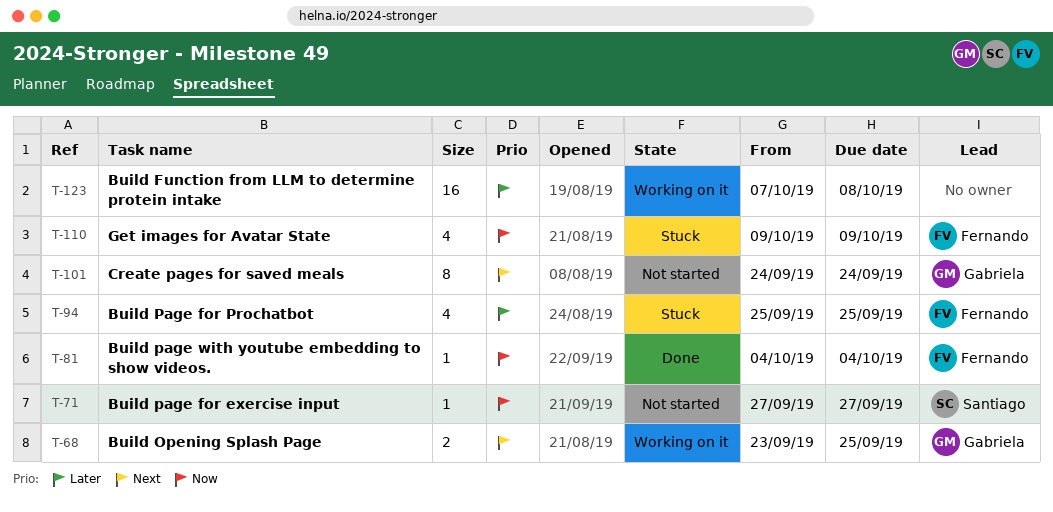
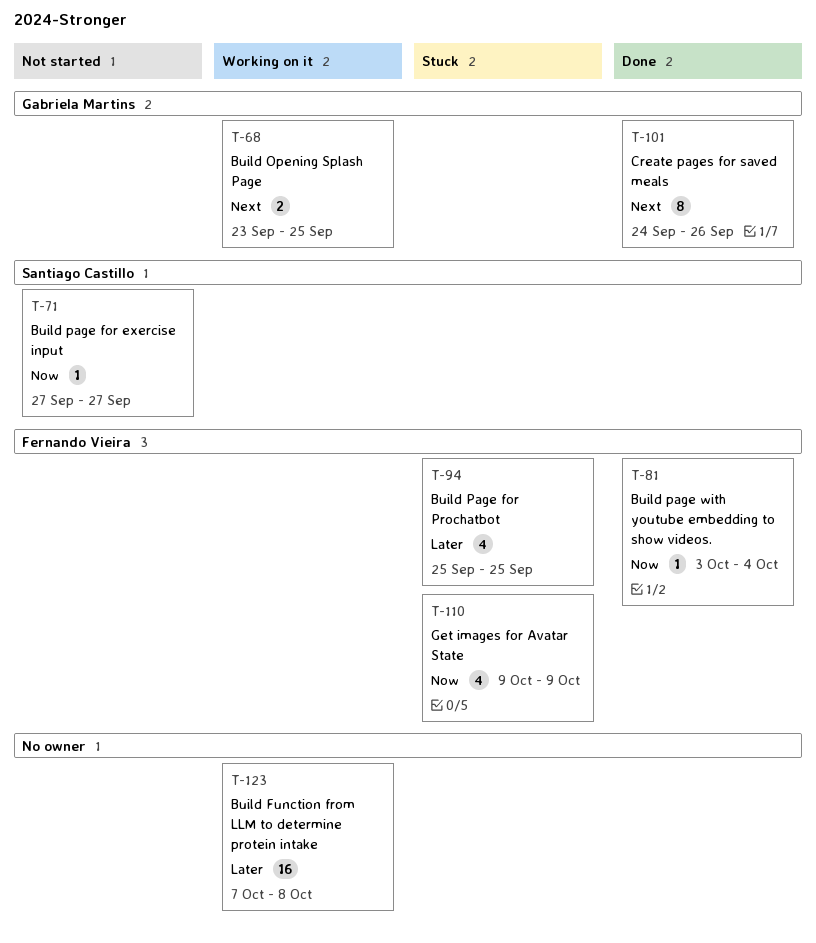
T-81, start: Oct 4 -> Oct 3
T-101, status: Not started -> Done
T-101, due: Sep 24 -> Sep 26

